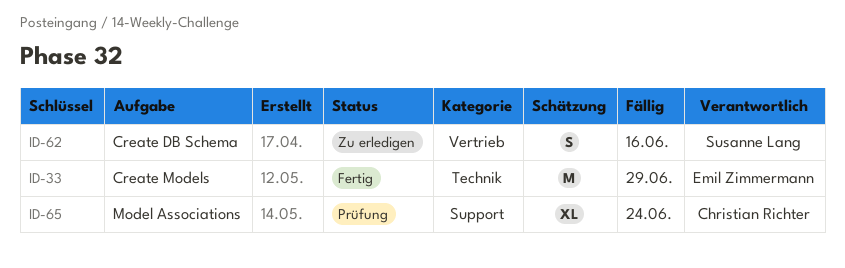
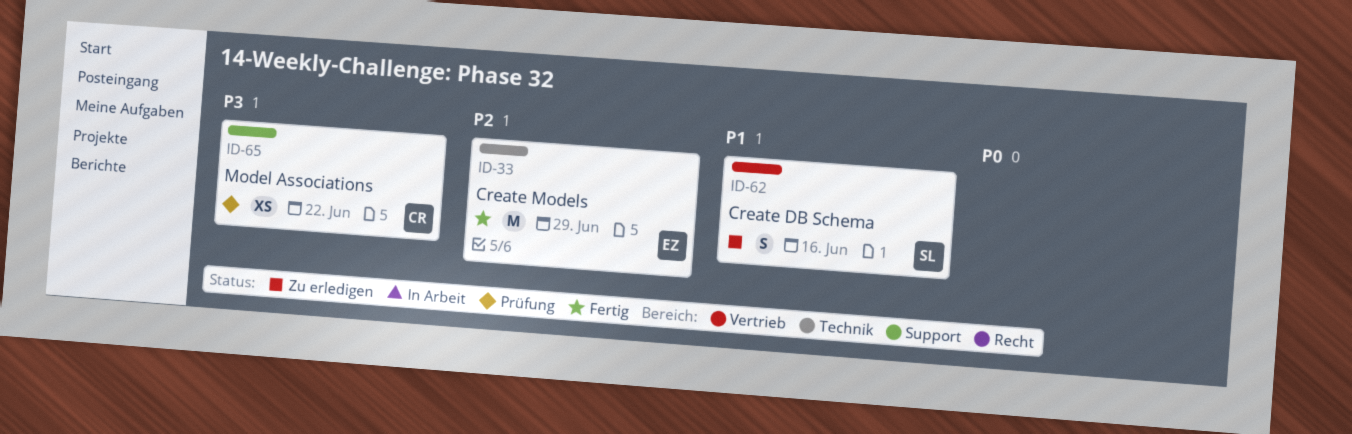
ID-65, estimate: XL -> XS
ID-65, due: Jun 24 -> Jun 22

